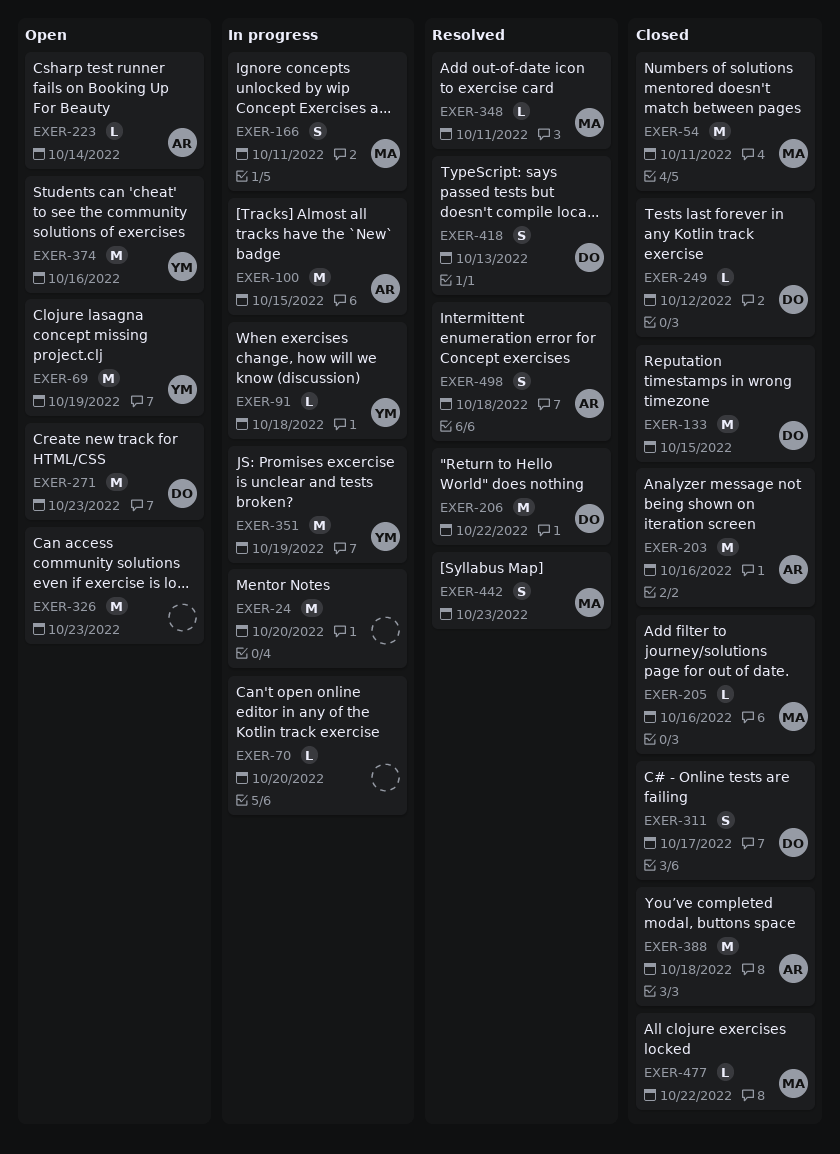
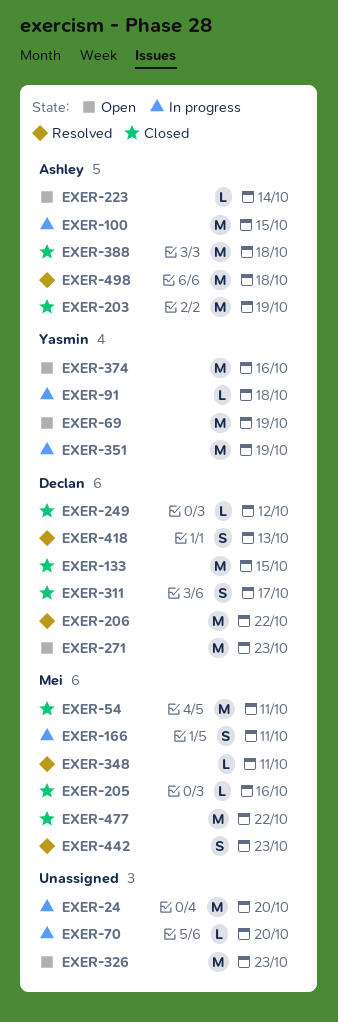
EXER-203, due: Oct 16 -> Oct 19
EXER-477, estimate: L -> M
EXER-498, estimate: S -> M

